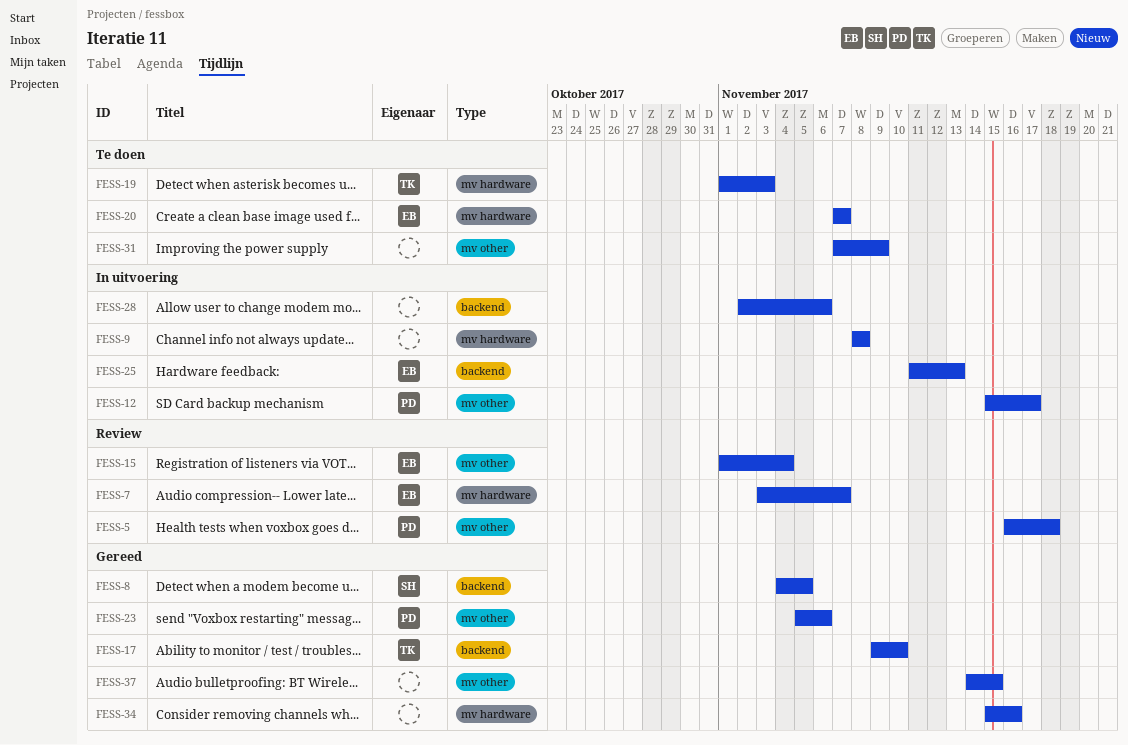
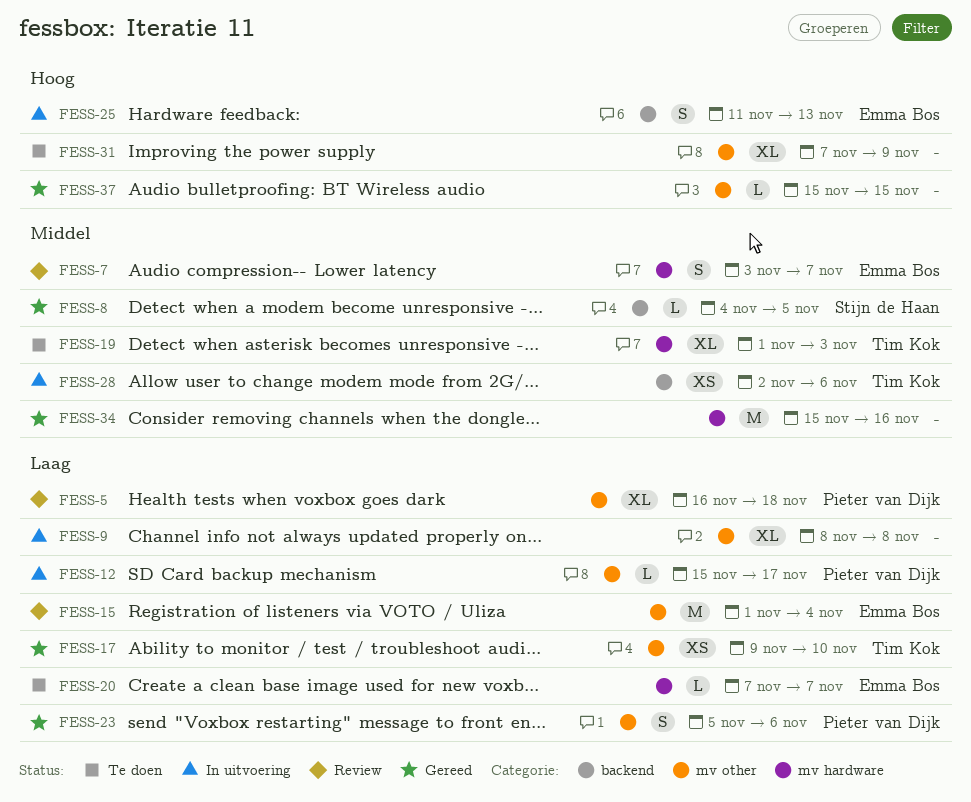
FESS-9, label: mv hardware -> mv other
FESS-17, label: backend -> mv other
FESS-28, owner: none -> Tim Kok
FESS-37, start: Nov 14 -> Nov 15

